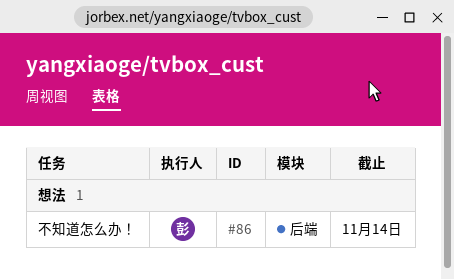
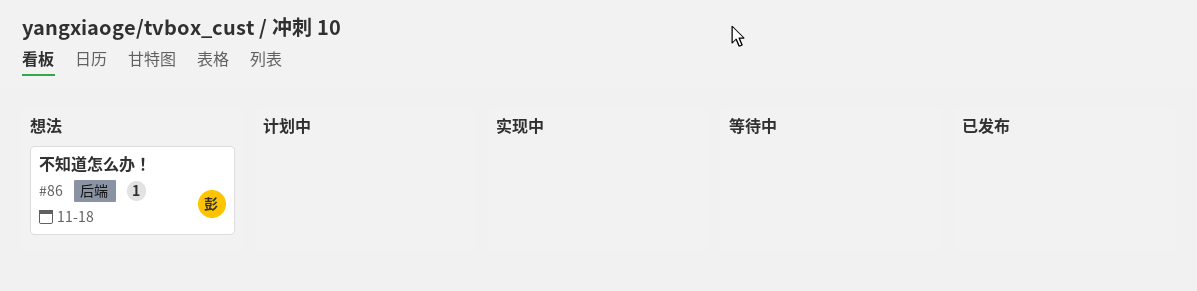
#86, due: Nov 14 -> Nov 18

